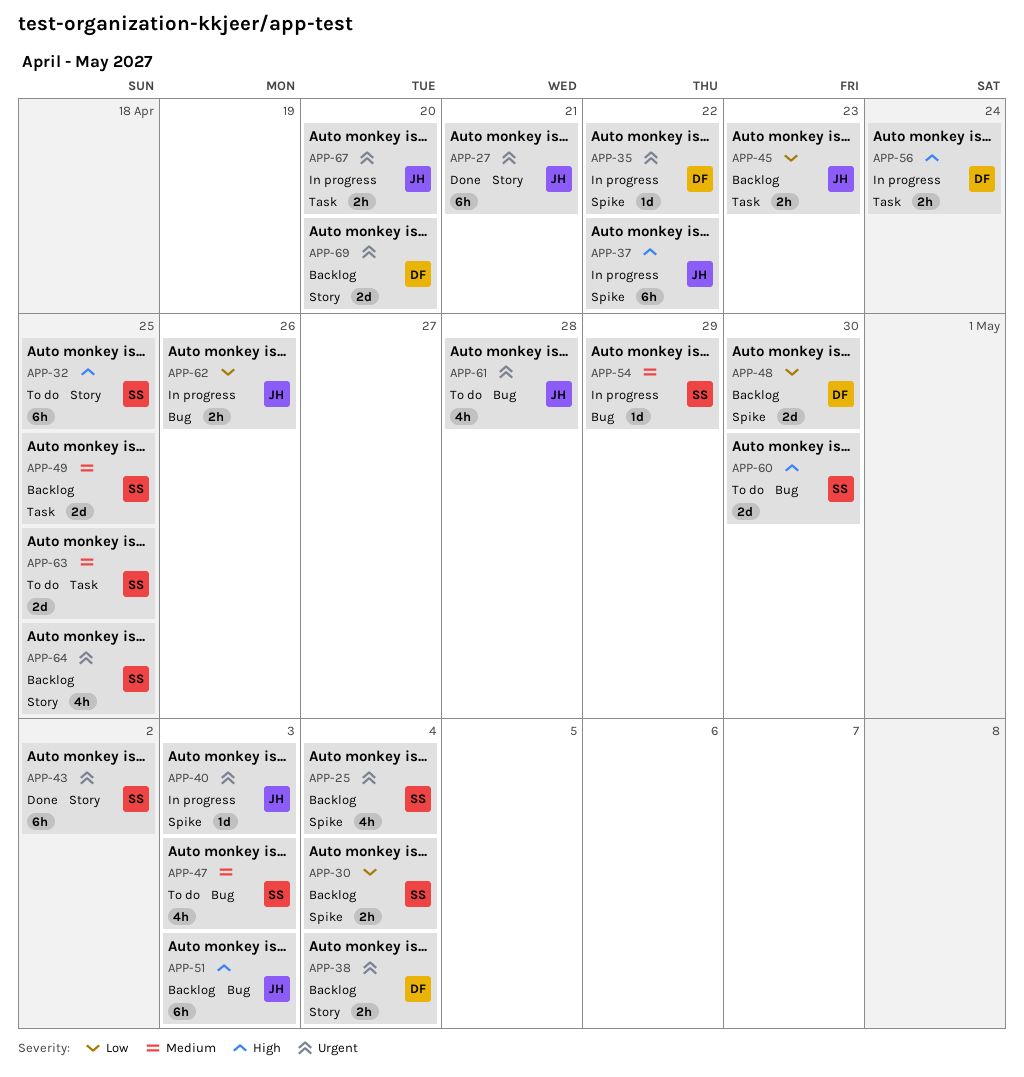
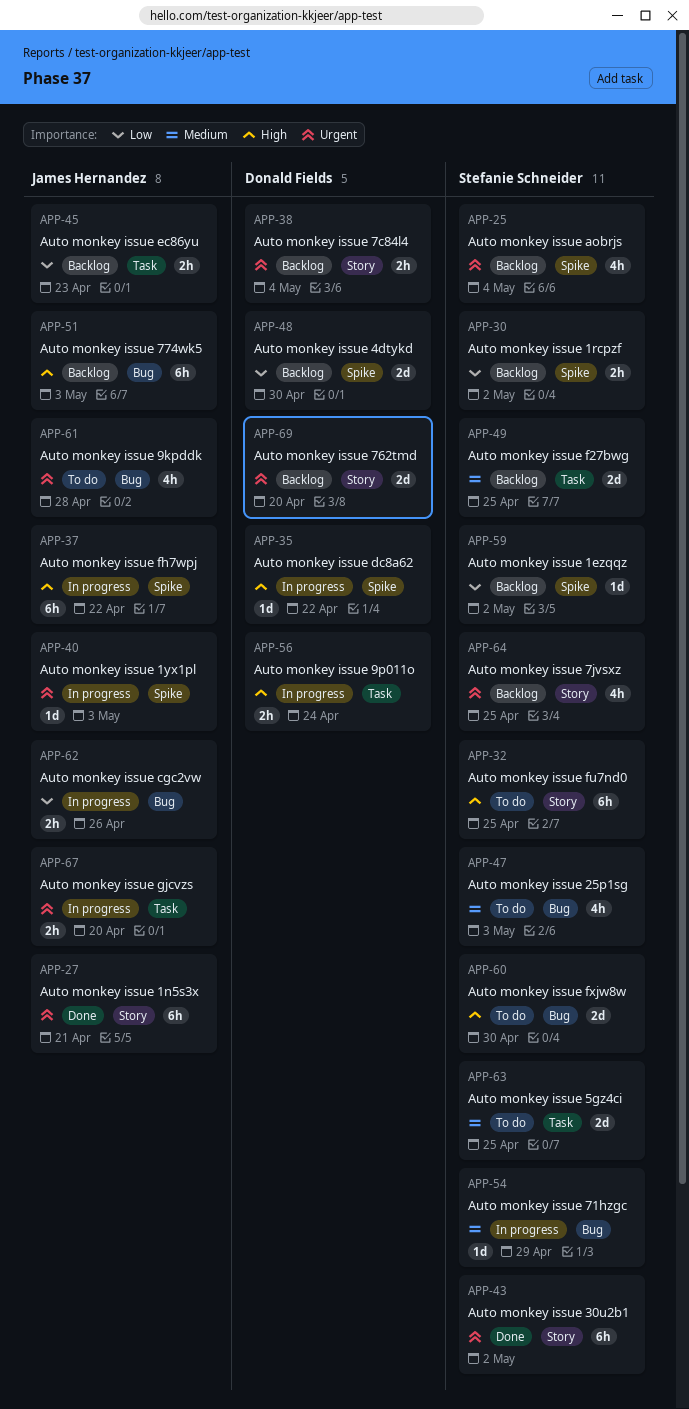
APP-30, due: May 4 -> May 2
APP-35, priority: Urgent -> High
APP-59: none -> present

